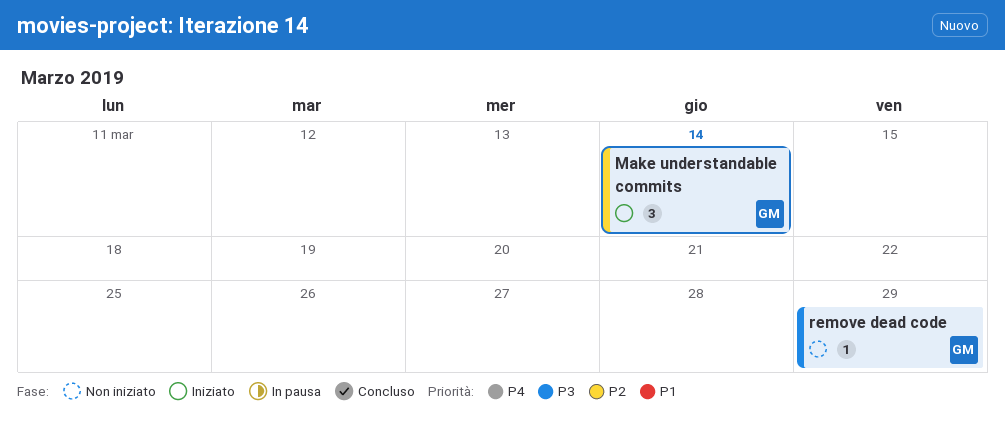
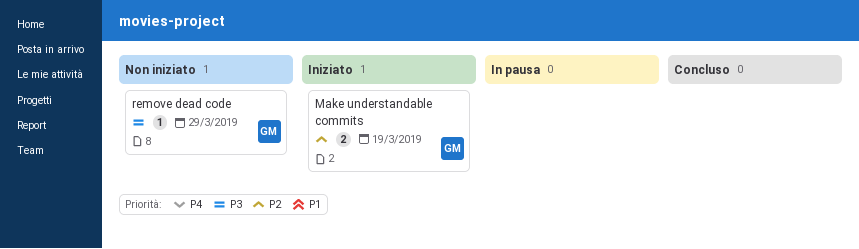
Make understandable commits, estimate: 3 -> 2
Make understandable commits, due: Mar 14 -> Mar 19

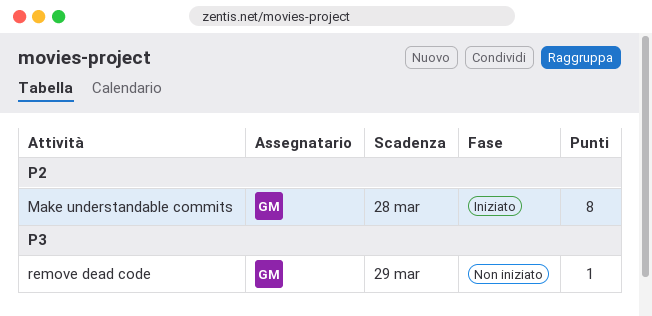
Make understandable commits, estimate: 2 -> 8
Make understandable commits, due: Mar 19 -> Mar 28

